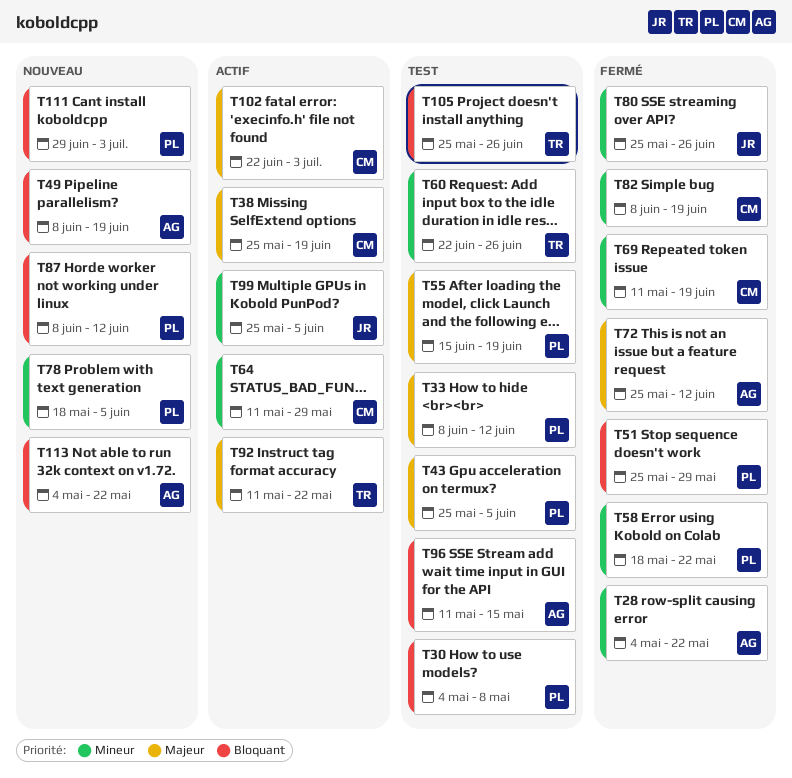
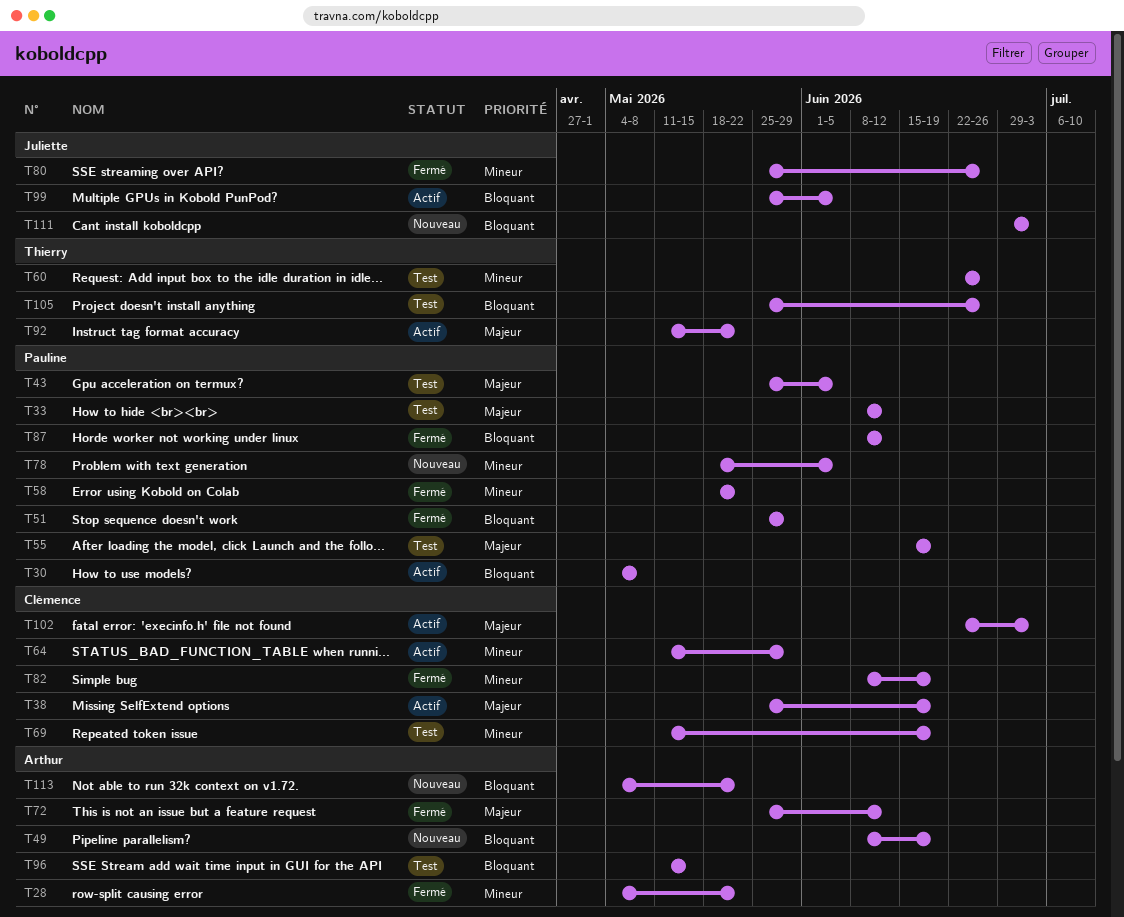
T30, status: Test -> Actif
T69, status: Fermé -> Test
T87, status: Nouveau -> Fermé
T99, priority: Mineur -> Bloquant
T111, owner: Pauline -> Juliette

